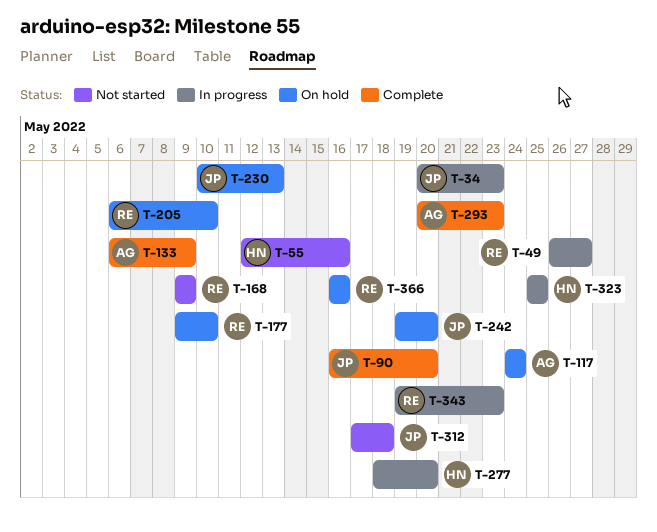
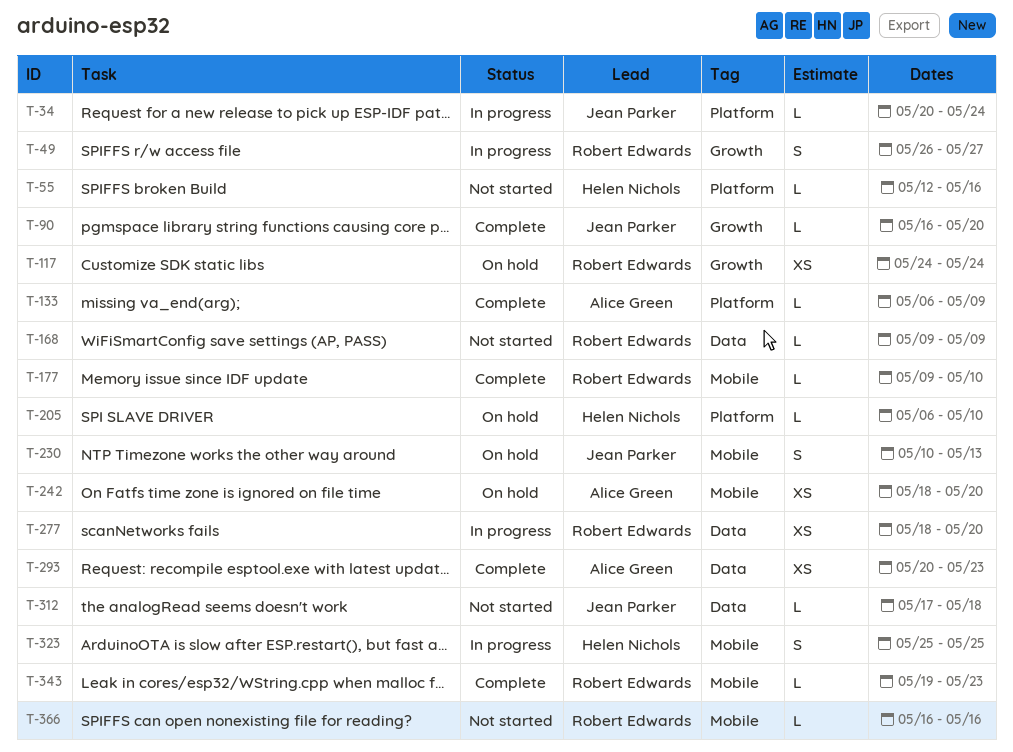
T-34, due: May 23 -> May 24
T-117, owner: Alice Green -> Robert Edwards
T-177, status: On hold -> Complete
T-205, owner: Robert Edwards -> Helen Nichols
T-242, owner: Jean Parker -> Alice Green
T-242, start: May 19 -> May 18
T-277, owner: Helen Nichols -> Robert Edwards
T-343, status: In progress -> Complete
T-366, status: On hold -> Not started

